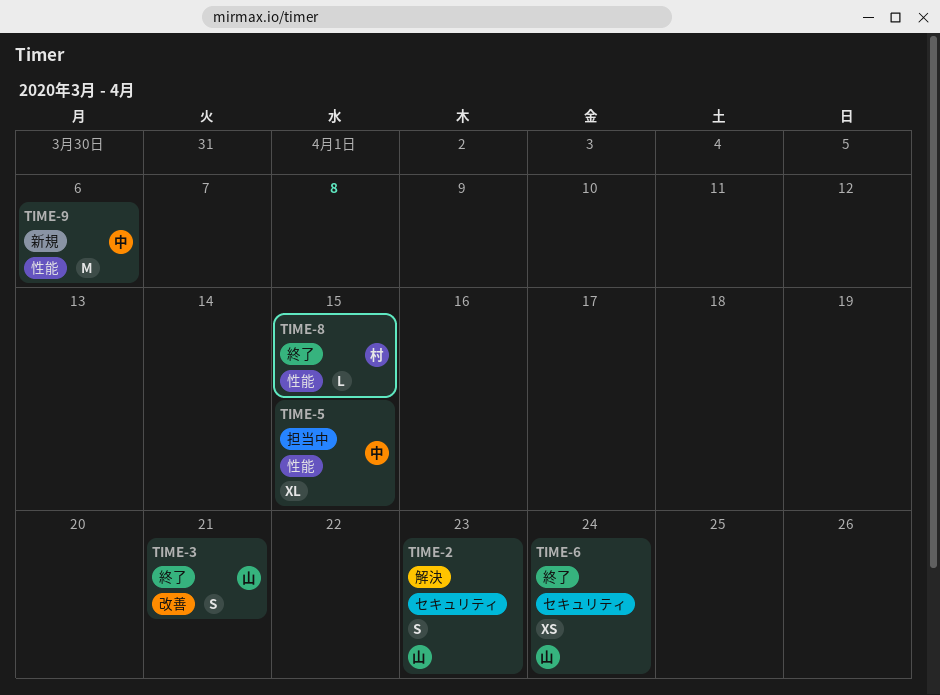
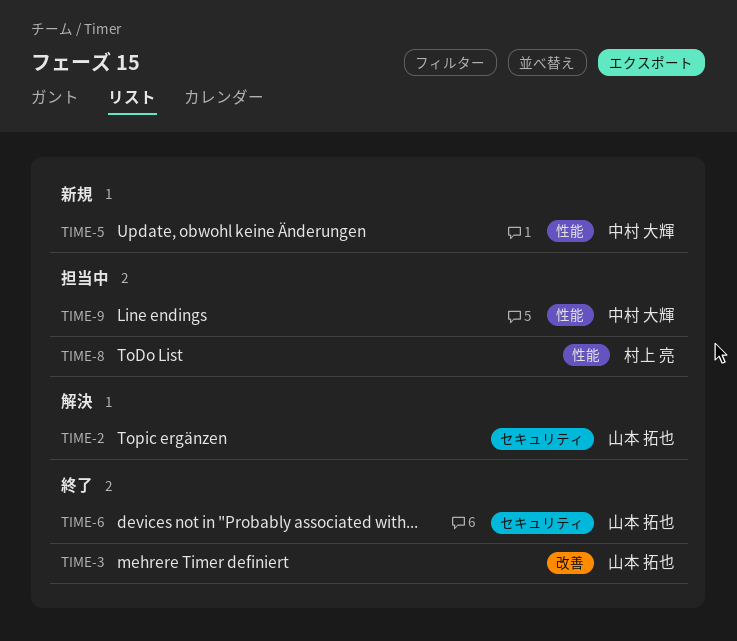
TIME-5, status: 担当中 -> 新規
TIME-8, status: 終了 -> 担当中
TIME-9, status: 新規 -> 担当中

